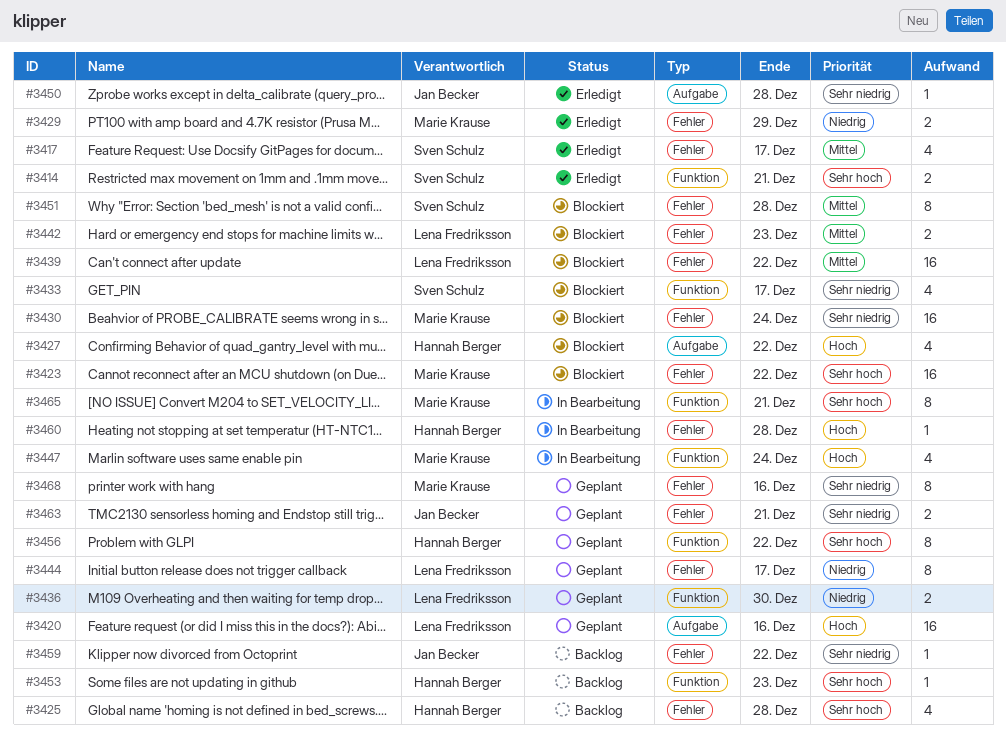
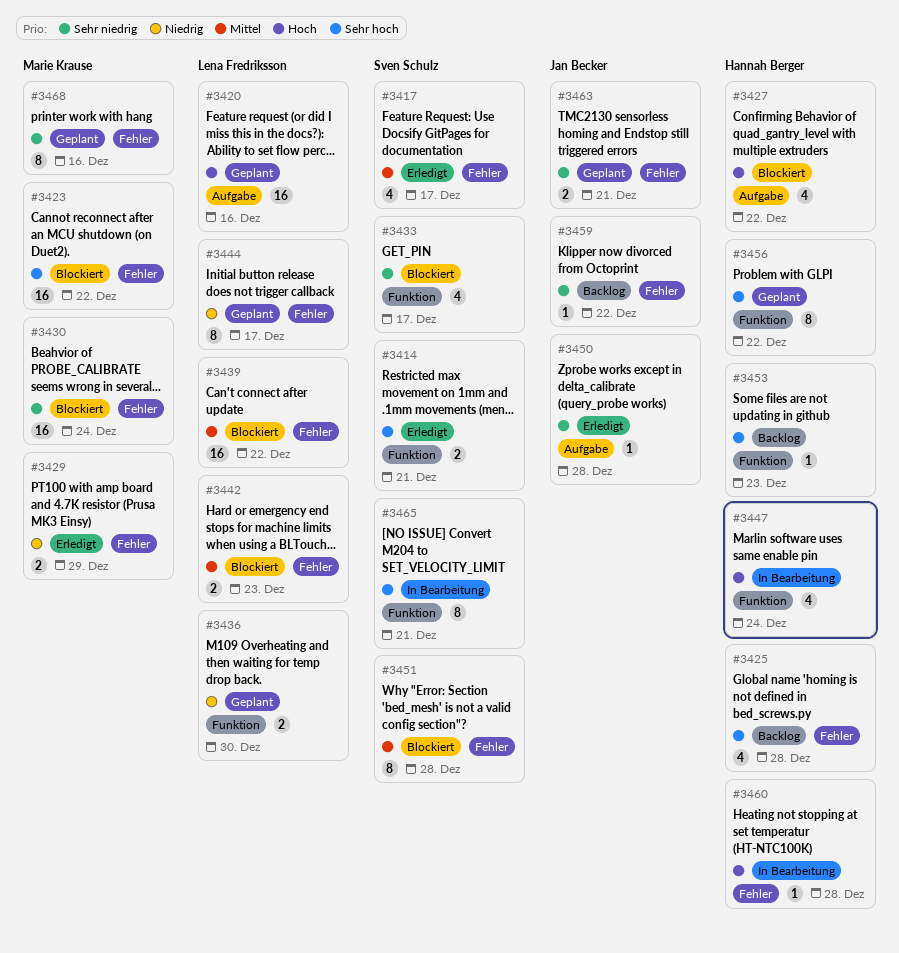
#3447, owner: Marie Krause -> Hannah Berger
#3465, owner: Marie Krause -> Sven Schulz

